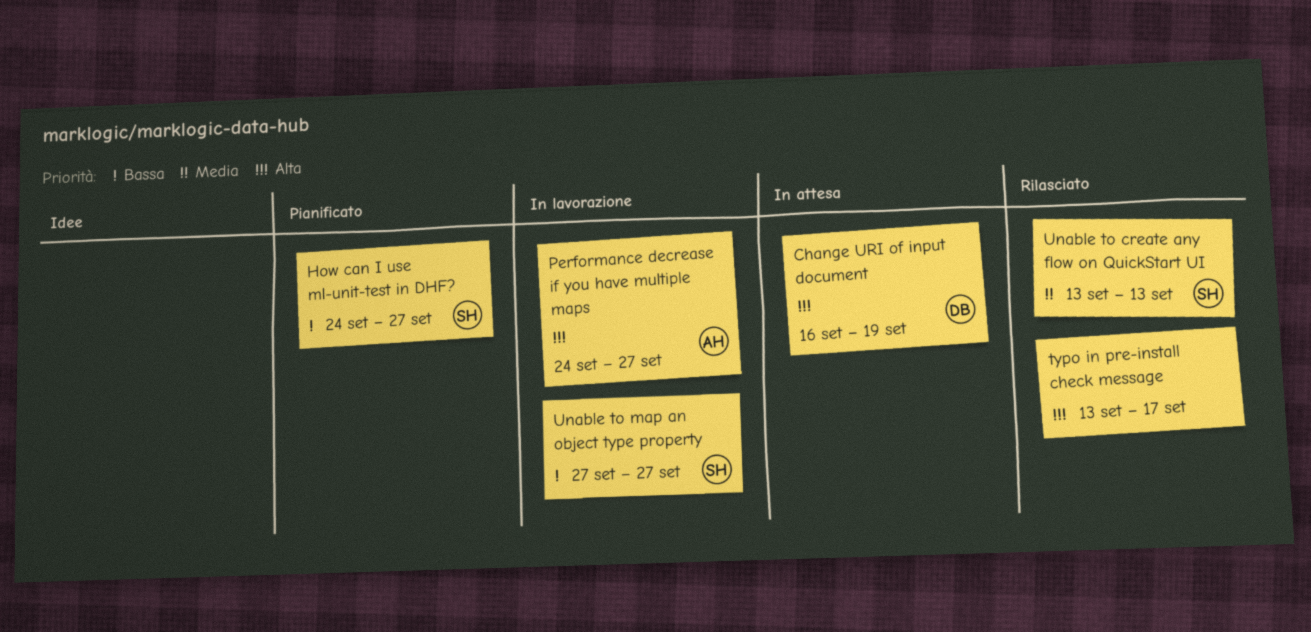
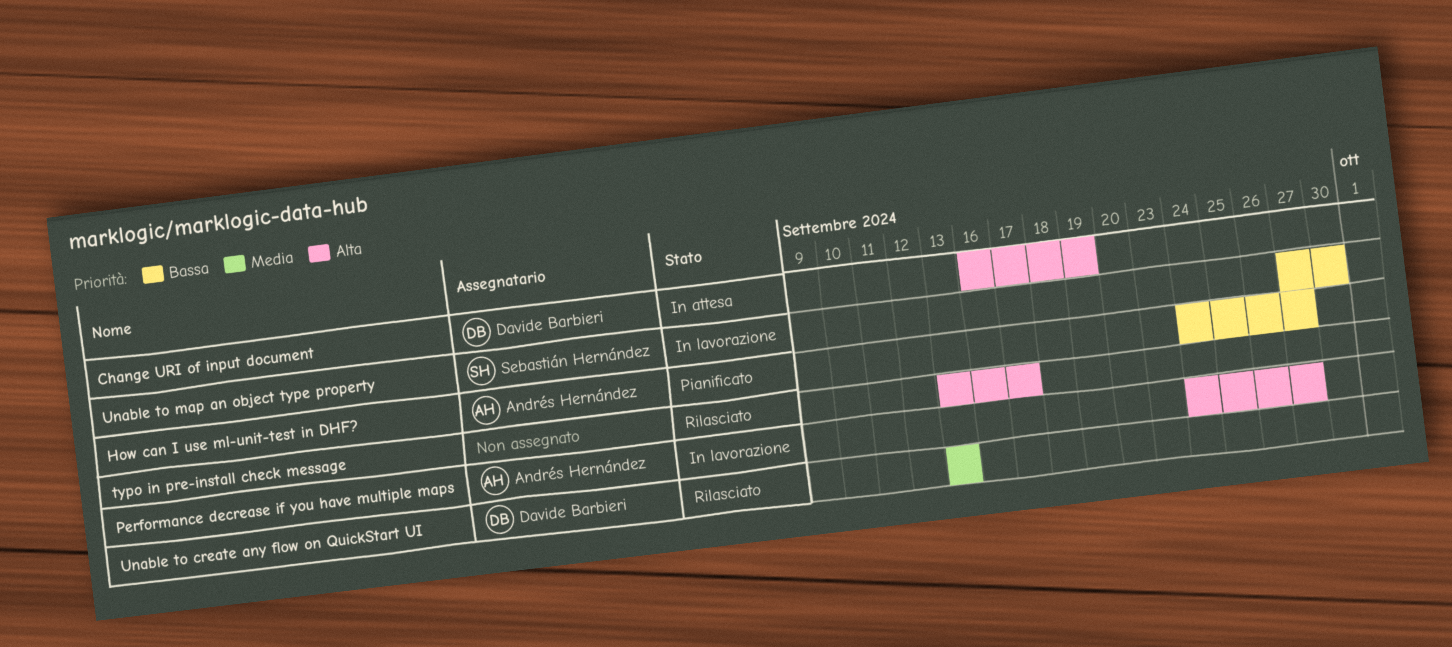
How can I use ml-unit-test in DHF?, owner: Sebastián Hernández -> Andrés Hernández
Unable to create any flow on QuickStart UI, owner: Sebastián Hernández -> Davide Barbieri
Unable to map an object type property, due: Sep 27 -> Sep 30

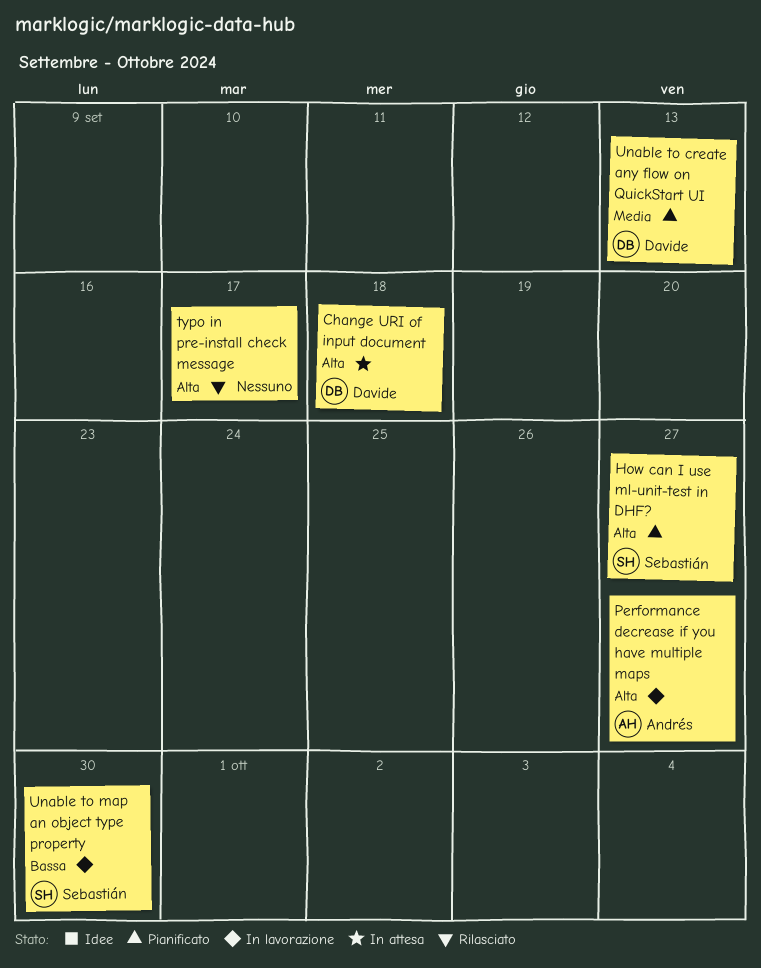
Change URI of input document, due: Sep 19 -> Sep 18
How can I use ml-unit-test in DHF?, owner: Andrés Hernández -> Sebastián Hernández
How can I use ml-unit-test in DHF?, priority: Bassa -> Alta
Unable to create any flow on QuickStart UI, status: Rilasciato -> Pianificato

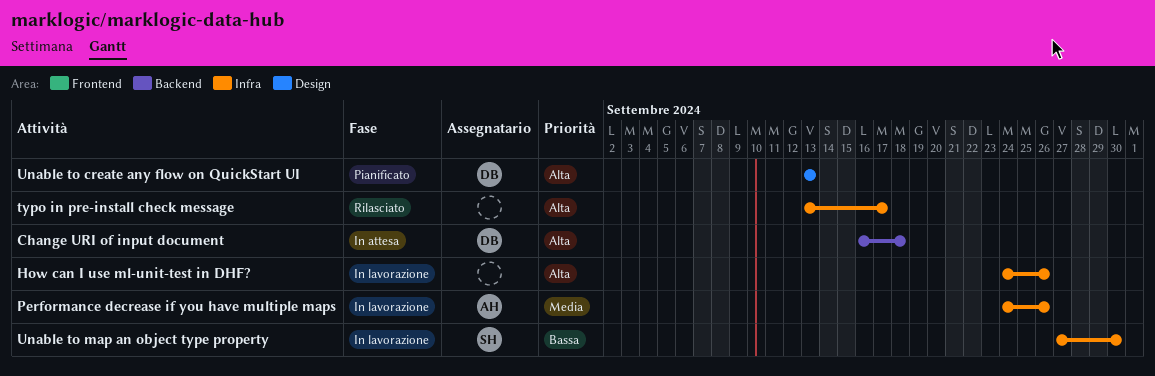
How can I use ml-unit-test in DHF?, status: Pianificato -> In lavorazione
How can I use ml-unit-test in DHF?, owner: Sebastián -> none
How can I use ml-unit-test in DHF?, due: Sep 27 -> Sep 26
Performance decrease if you have multiple maps, priority: Alta -> Media
Performance decrease if you have multiple maps, due: Sep 27 -> Sep 26
Unable to create any flow on QuickStart UI, priority: Media -> Alta

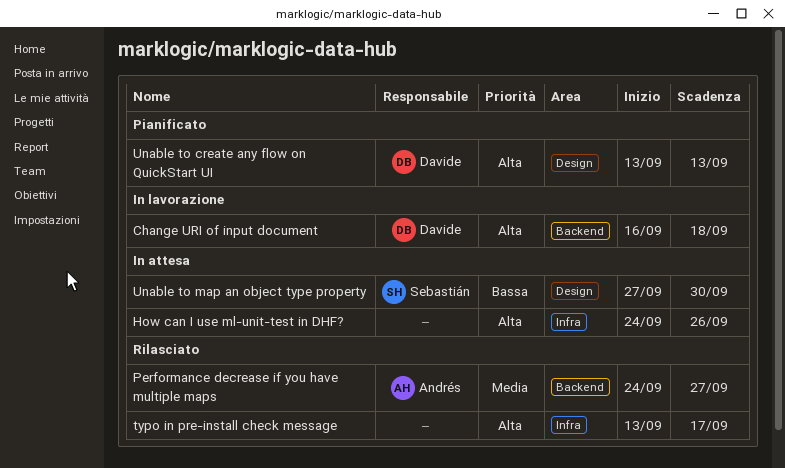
Change URI of input document, status: In attesa -> In lavorazione
How can I use ml-unit-test in DHF?, status: In lavorazione -> In attesa
Performance decrease if you have multiple maps, status: In lavorazione -> Rilasciato
Performance decrease if you have multiple maps, label: Infra -> Backend
Performance decrease if you have multiple maps, due: Sep 26 -> Sep 27
Unable to map an object type property, status: In lavorazione -> In attesa
Unable to map an object type property, label: Infra -> Design

